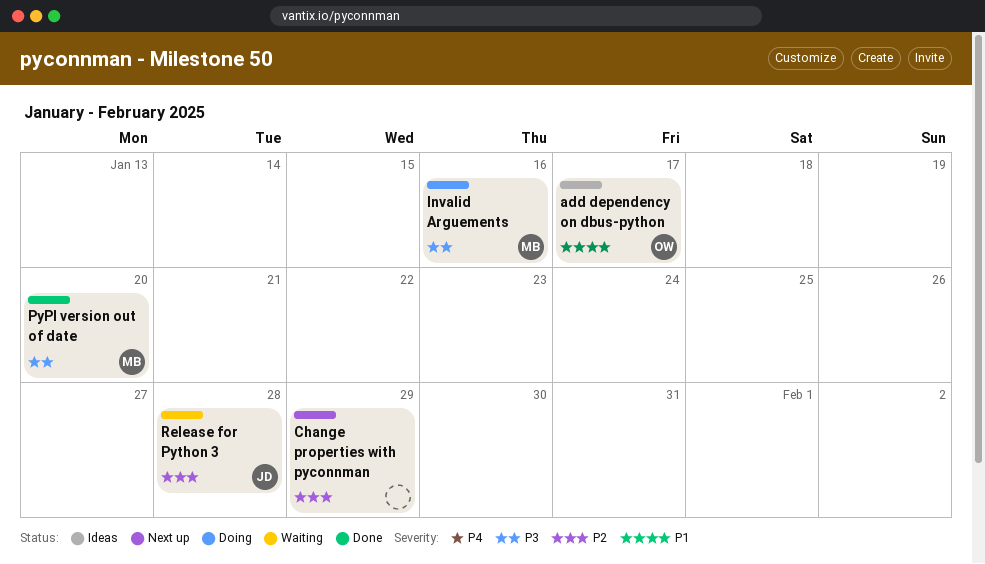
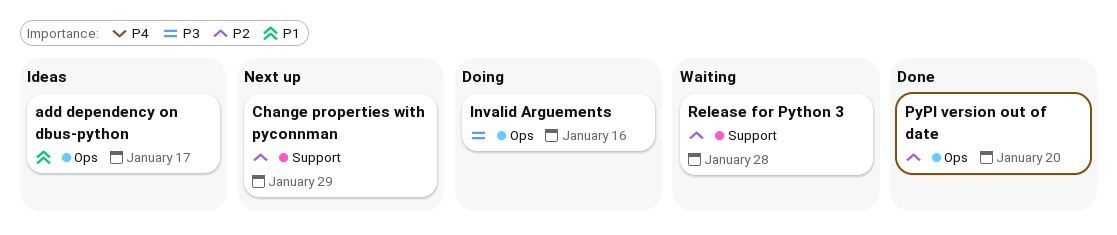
PyPI version out of date, priority: P3 -> P2

